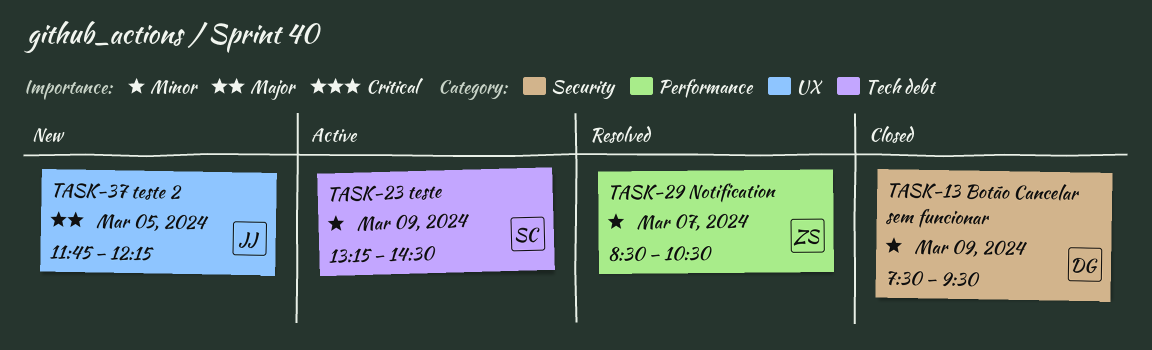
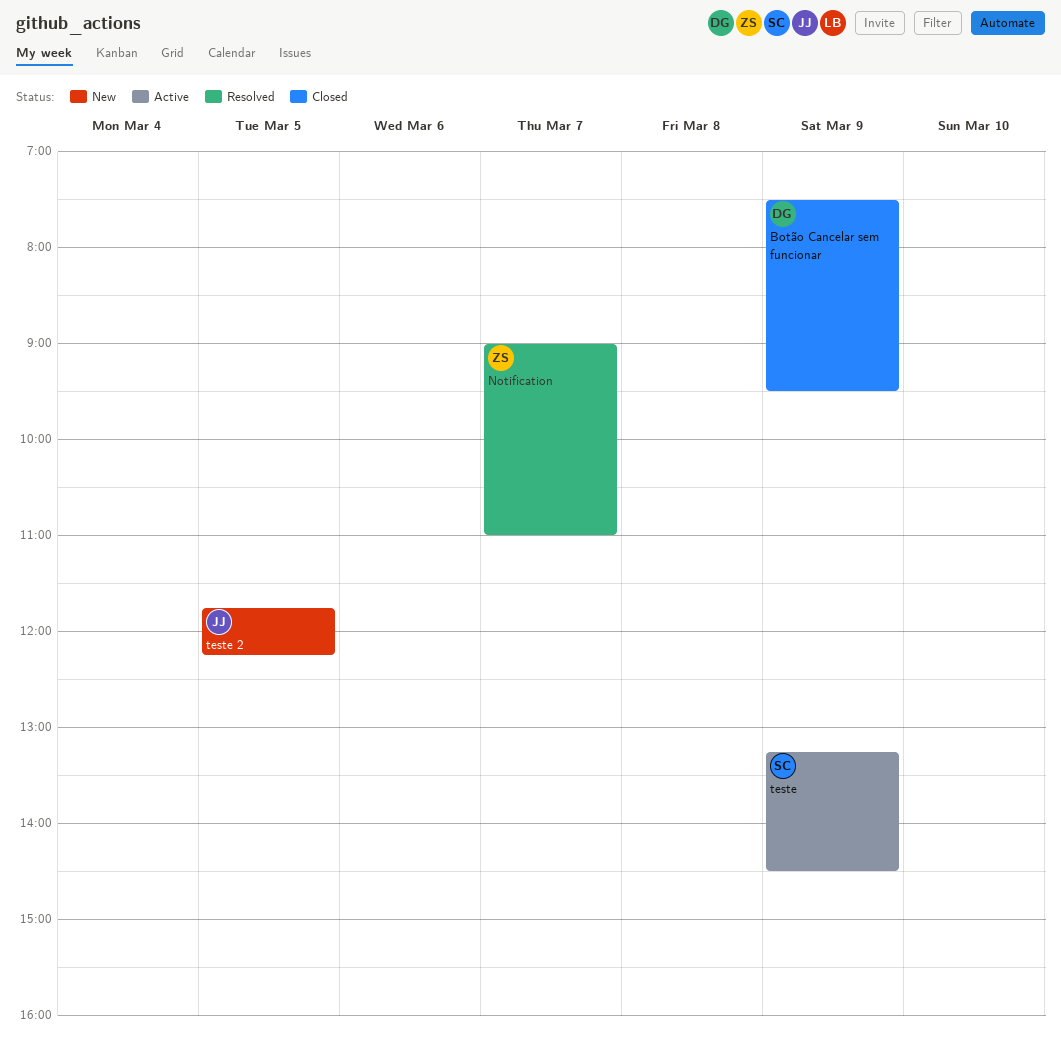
Notification, begins: 08:30 -> 09:00
Notification, ends: 10:30 -> 11:00

